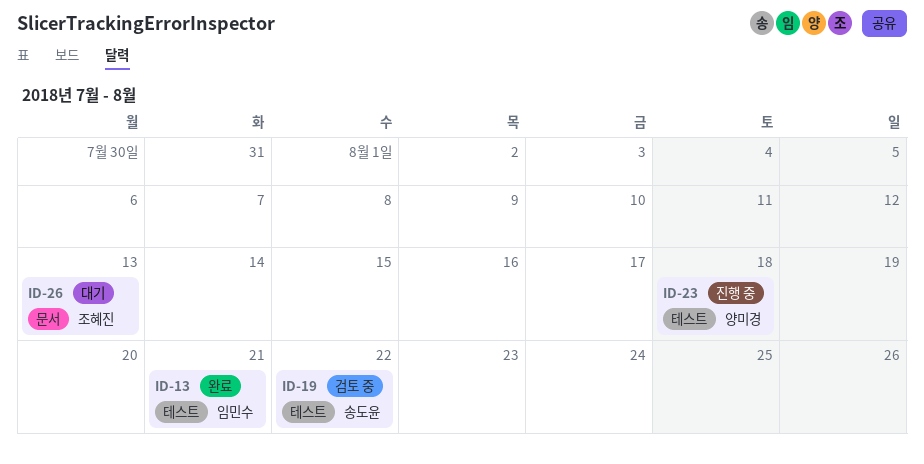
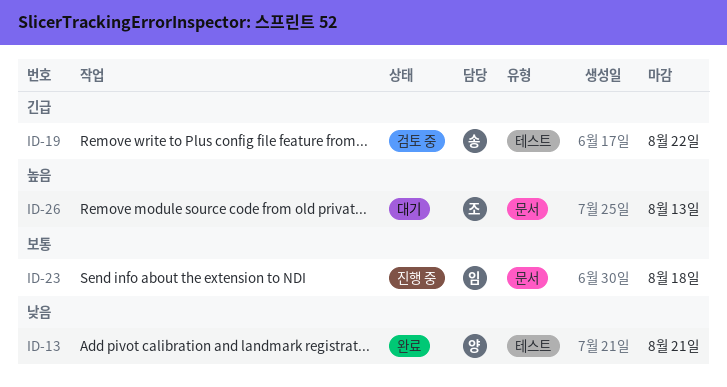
ID-13, owner: 임민수 -> 양미경
ID-23, owner: 양미경 -> 임민수
ID-23, label: 테스트 -> 문서

